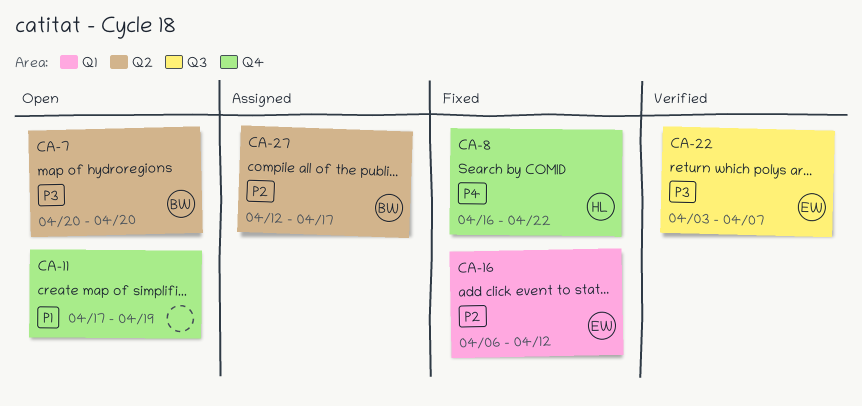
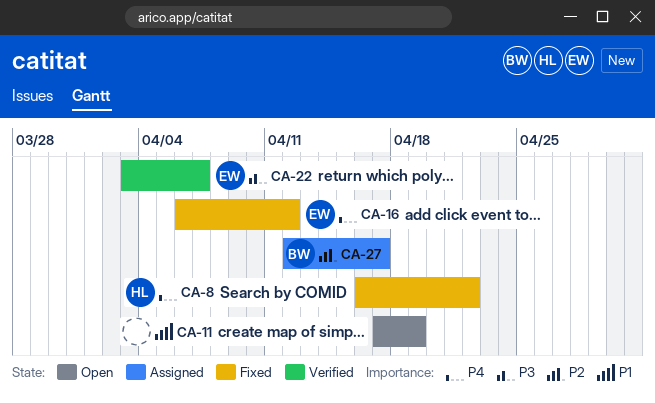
CA-7: present -> none
CA-16, priority: P2 -> P4

